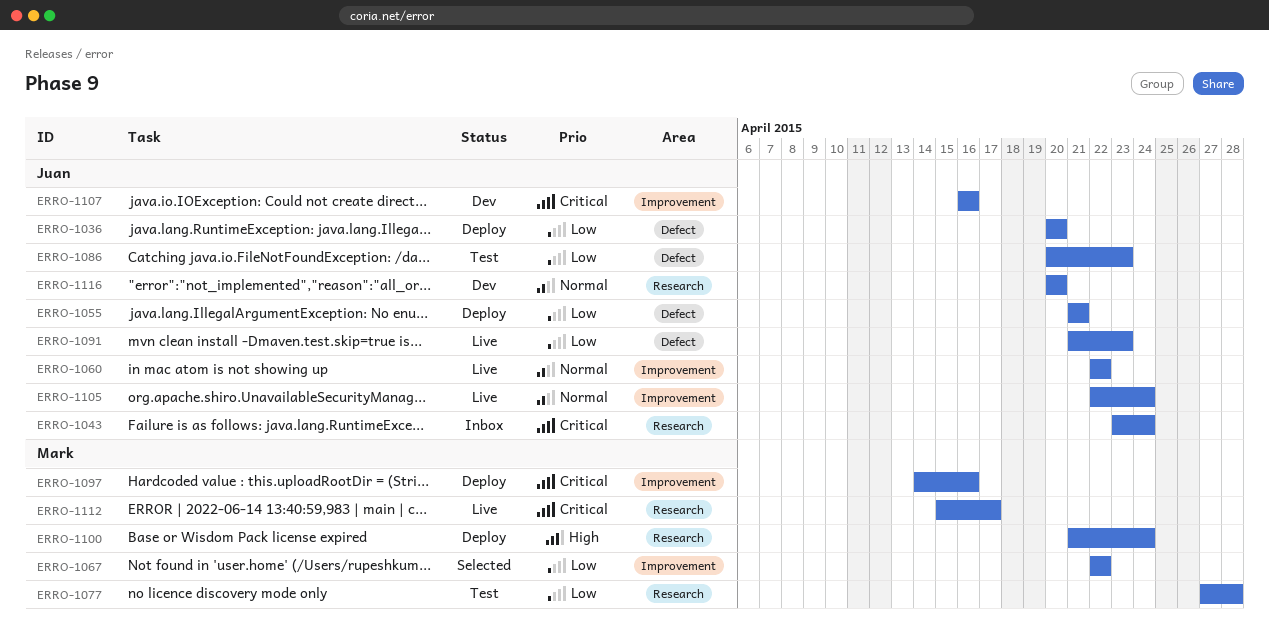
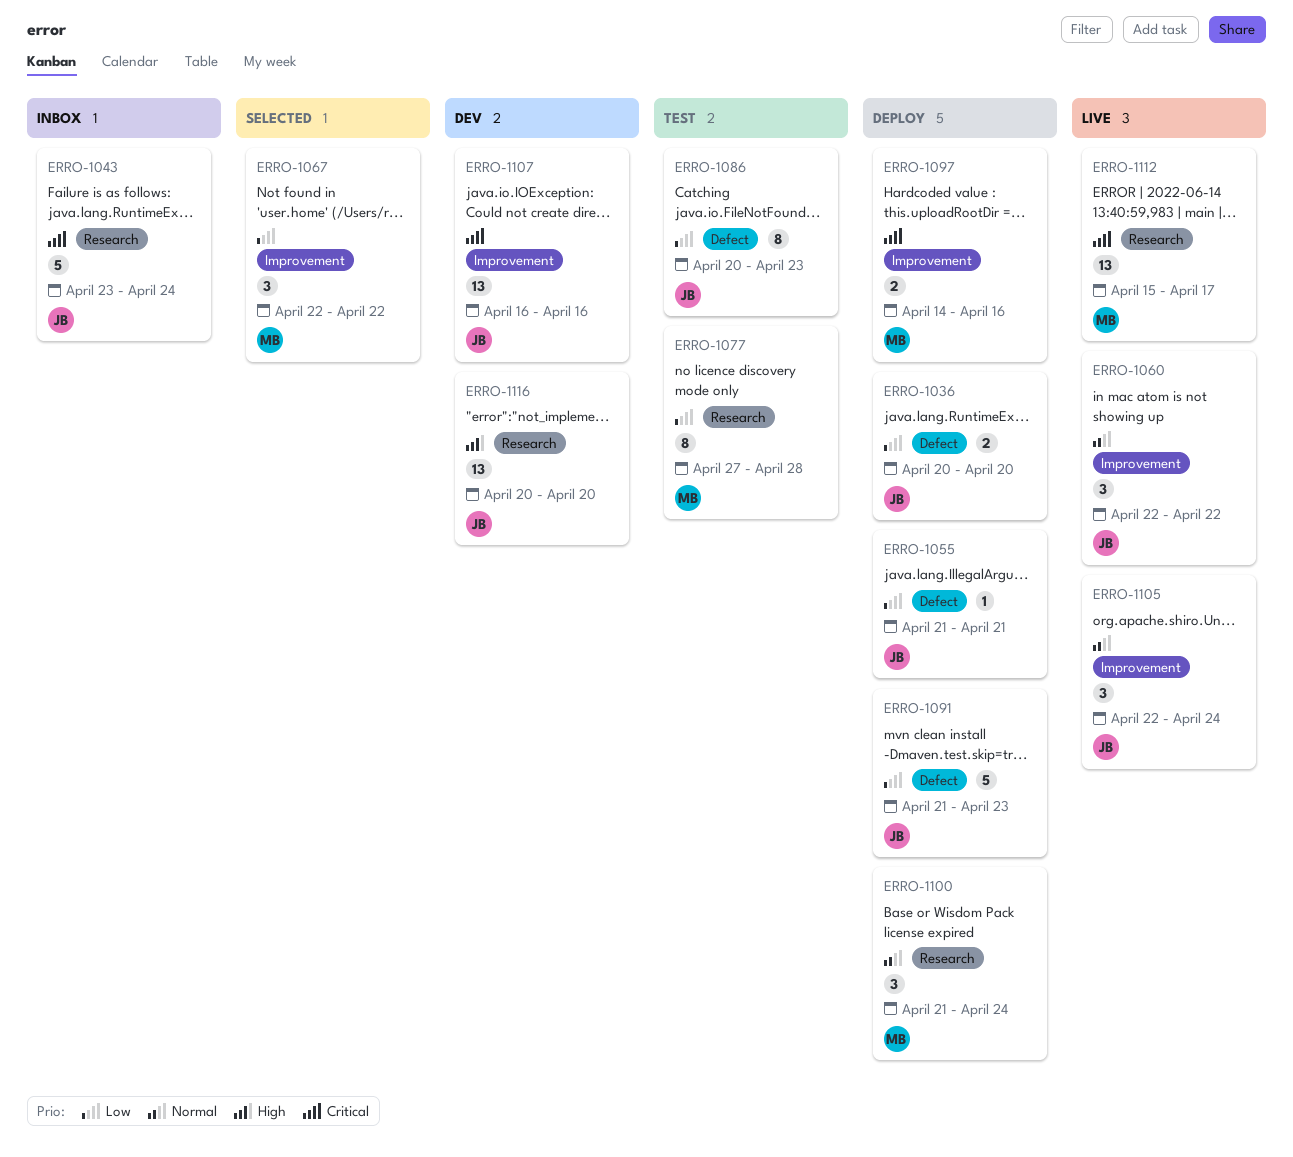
ERRO-1091, status: Live -> Deploy
ERRO-1100, priority: High -> Normal
ERRO-1116, priority: Normal -> High

